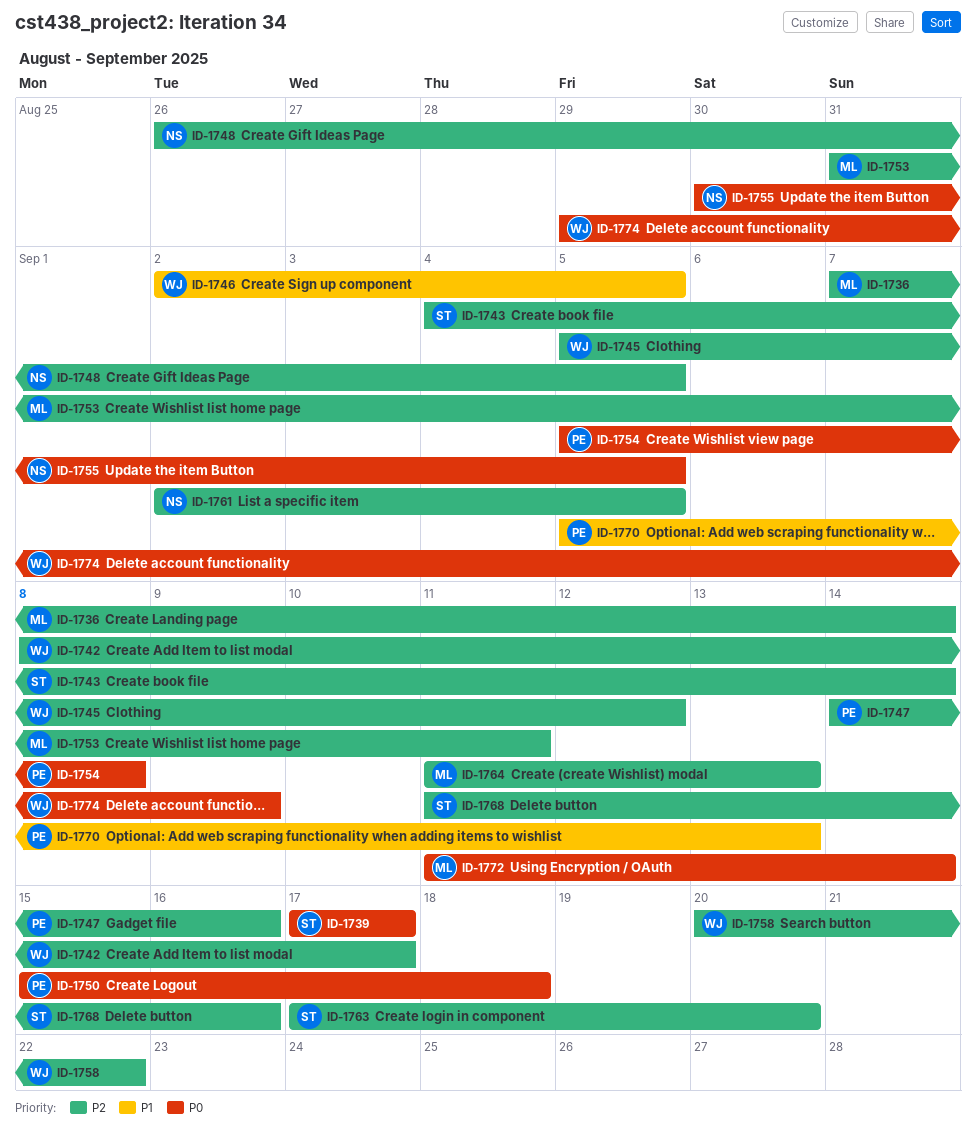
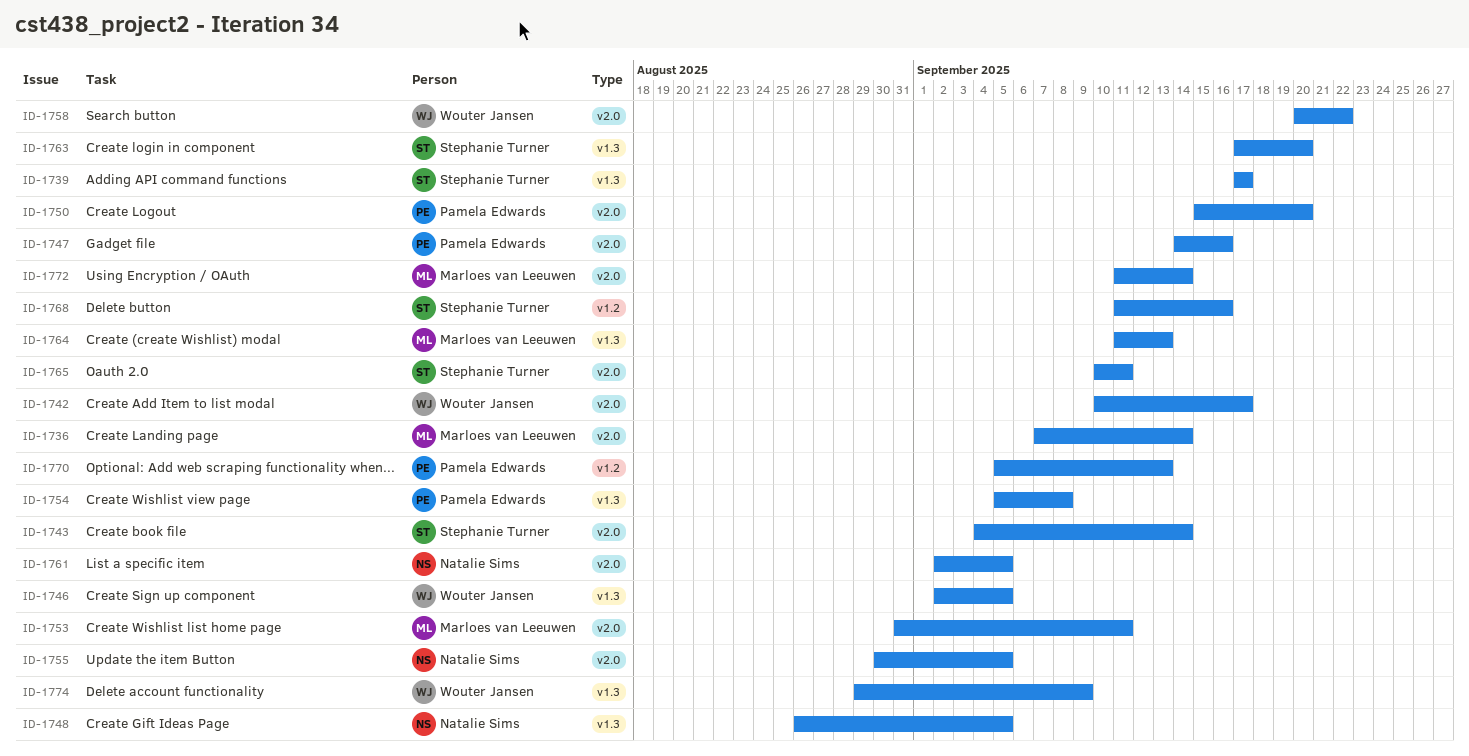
ID-1742, start: Sep 8 -> Sep 10
ID-1745: present -> none
ID-1750, due: Sep 18 -> Sep 20
ID-1765: none -> present

